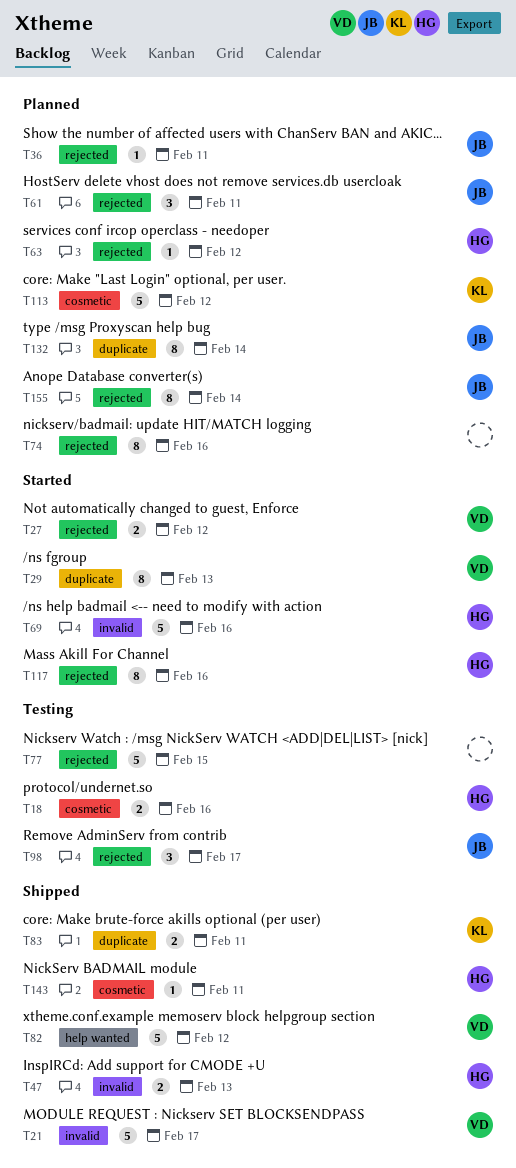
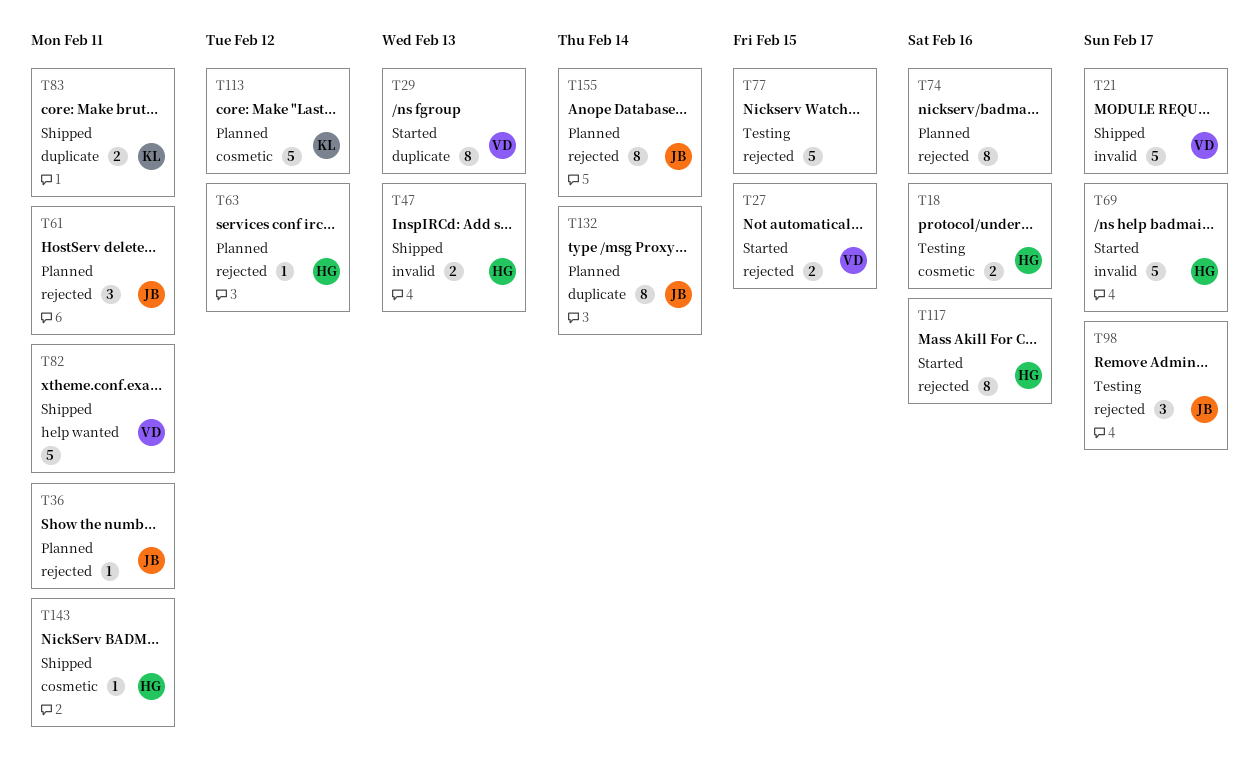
T27, due: Feb 12 -> Feb 15
T69, due: Feb 16 -> Feb 17
T82, due: Feb 12 -> Feb 11

